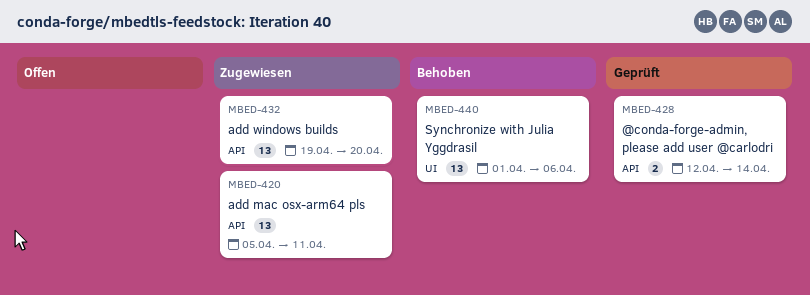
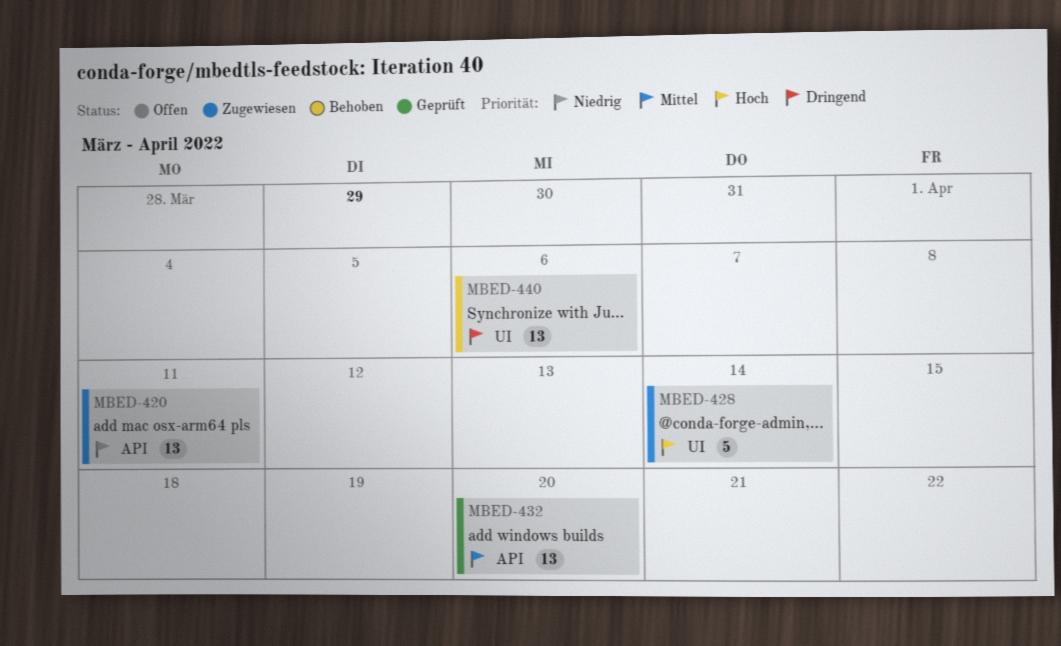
MBED-428, status: Geprüft -> Zugewiesen
MBED-428, label: API -> UI
MBED-428, estimate: 2 -> 5
MBED-432, status: Zugewiesen -> Geprüft

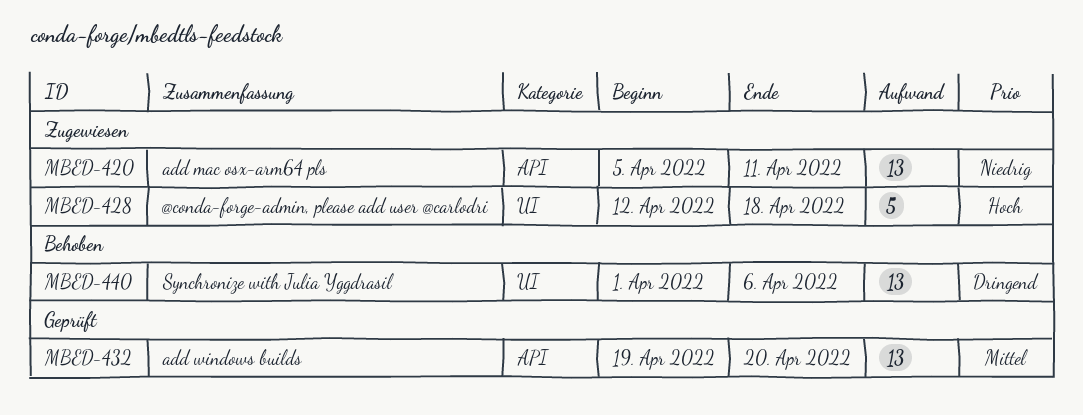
MBED-428, due: Apr 14 -> Apr 18

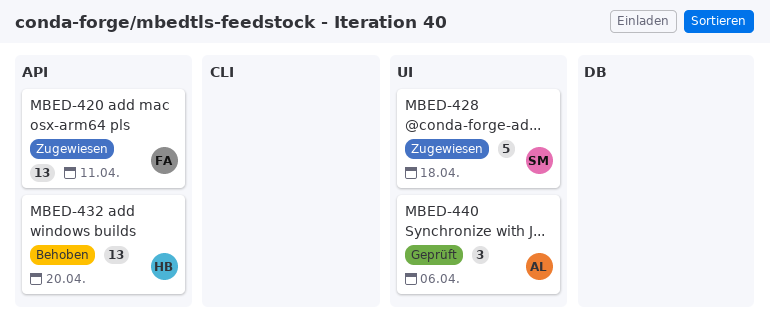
MBED-432, status: Geprüft -> Behoben
MBED-440, status: Behoben -> Geprüft
MBED-440, estimate: 13 -> 3

